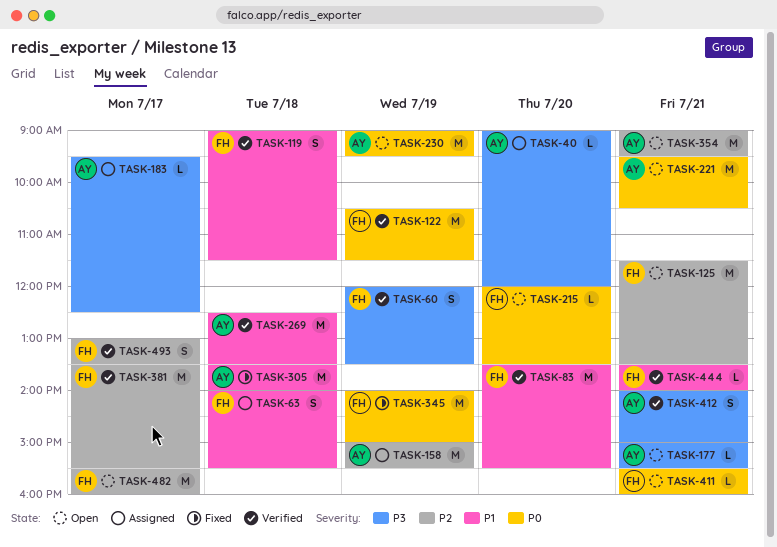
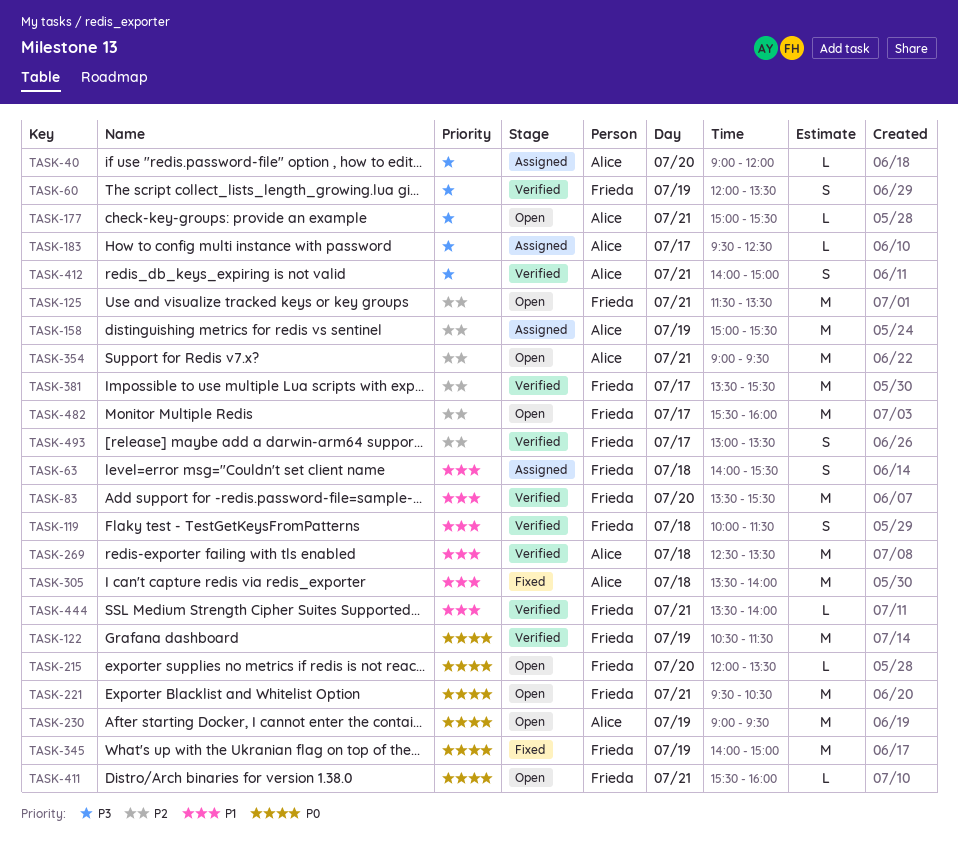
TASK-119, begins: 09:00 -> 10:00
TASK-221, owner: Alice -> Frieda

